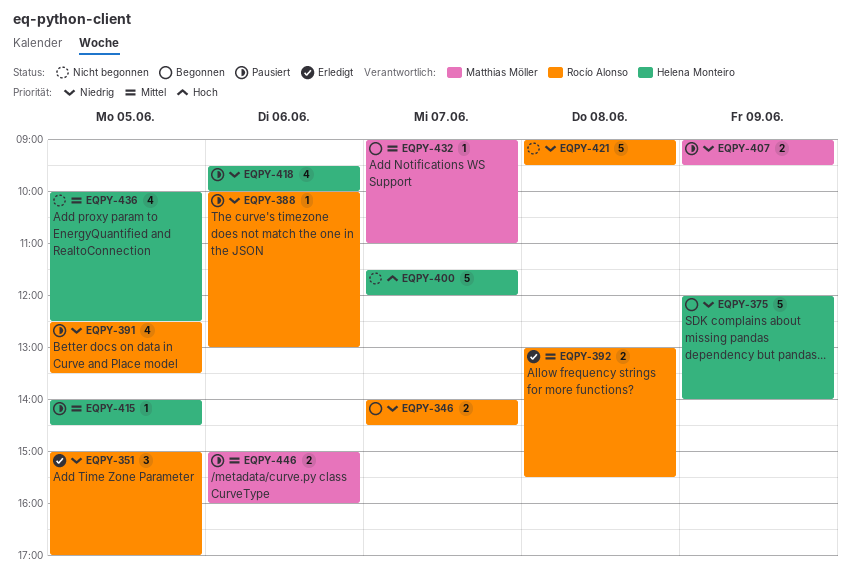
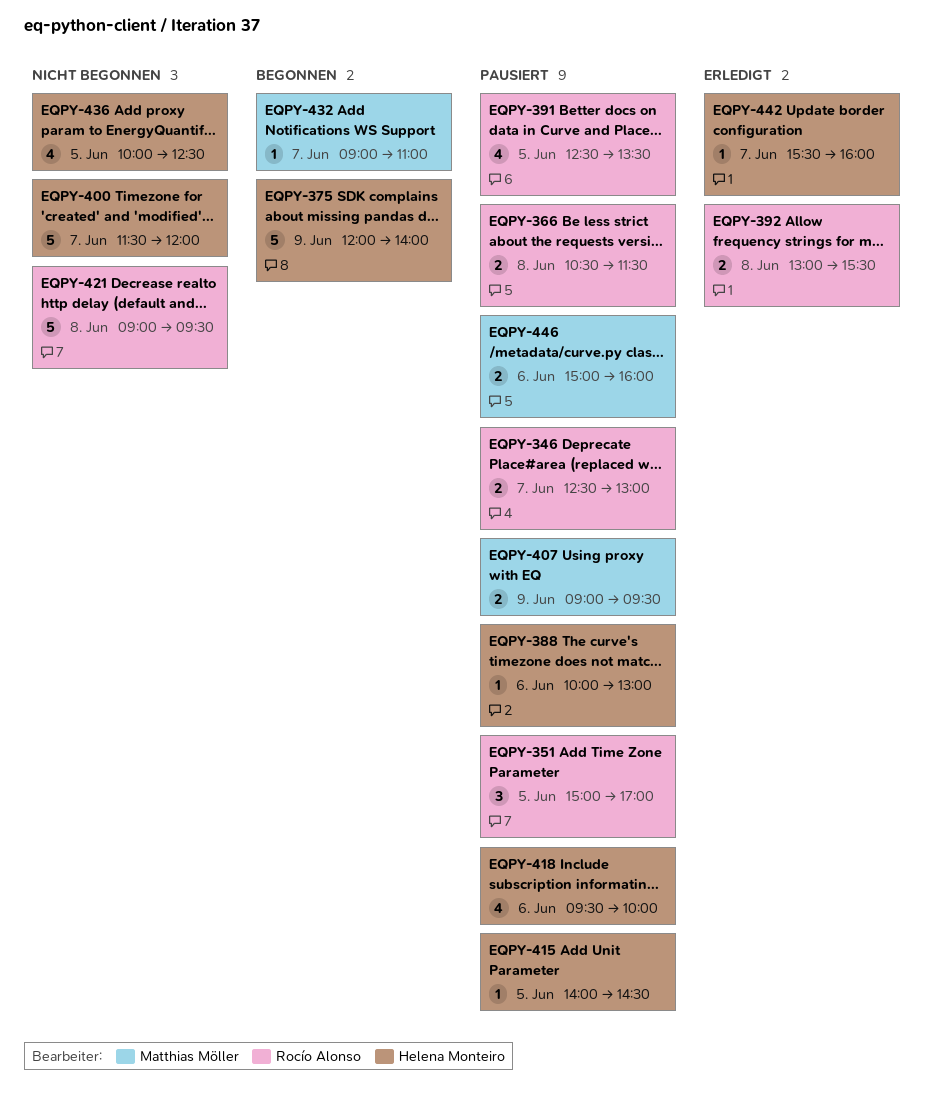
EQPY-346, status: Begonnen -> Pausiert
EQPY-346, begins: 14:00 -> 12:30
EQPY-346, ends: 14:30 -> 13:00
EQPY-351, status: Erledigt -> Pausiert
EQPY-366: none -> present
EQPY-388, owner: Rocío Alonso -> Helena Monteiro
EQPY-442: none -> present

